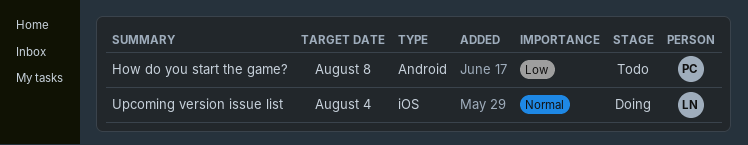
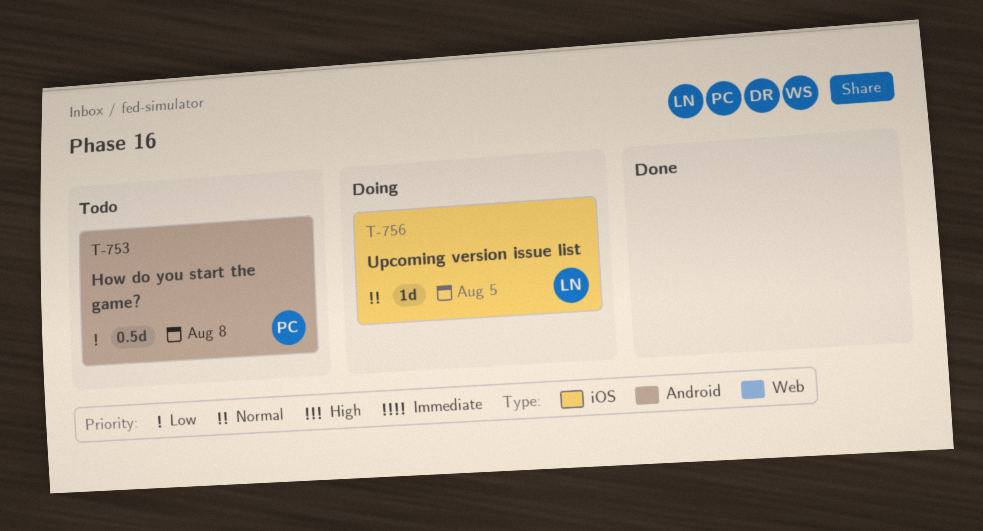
Upcoming version issue list, due: Aug 4 -> Aug 5

